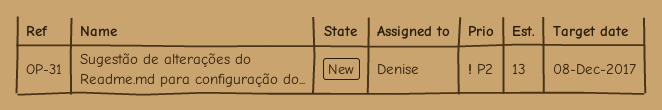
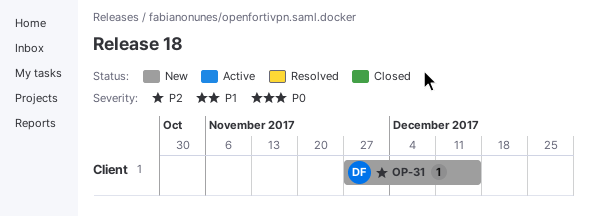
OP-31, estimate: 13 -> 1
OP-31, due: Dec 8 -> Dec 15

